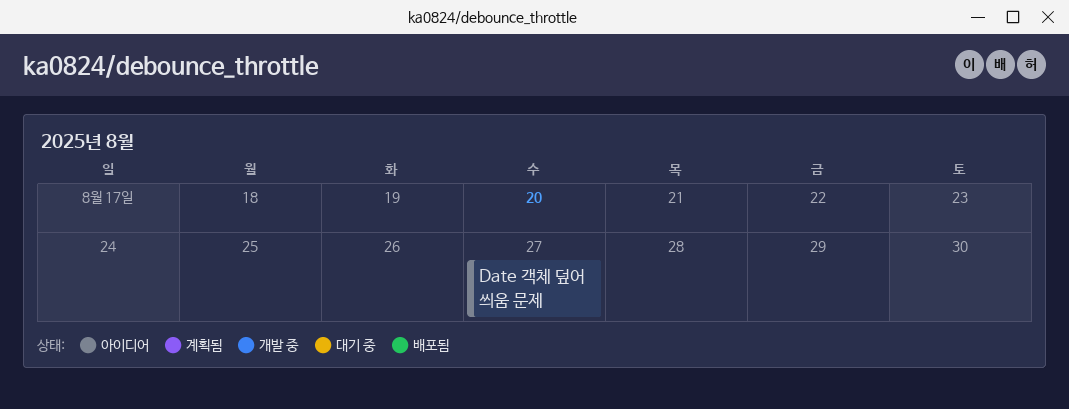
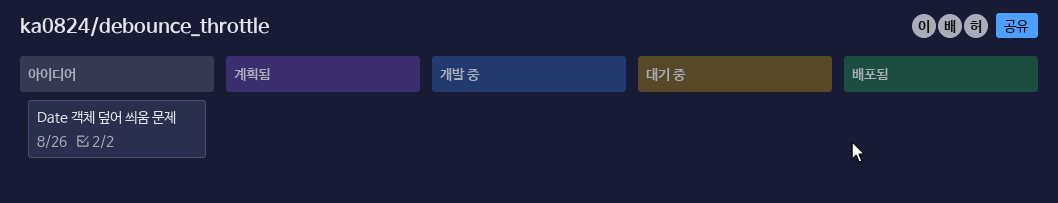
Date 객체 덮어 씌움 문제, due: Aug 27 -> Aug 26

